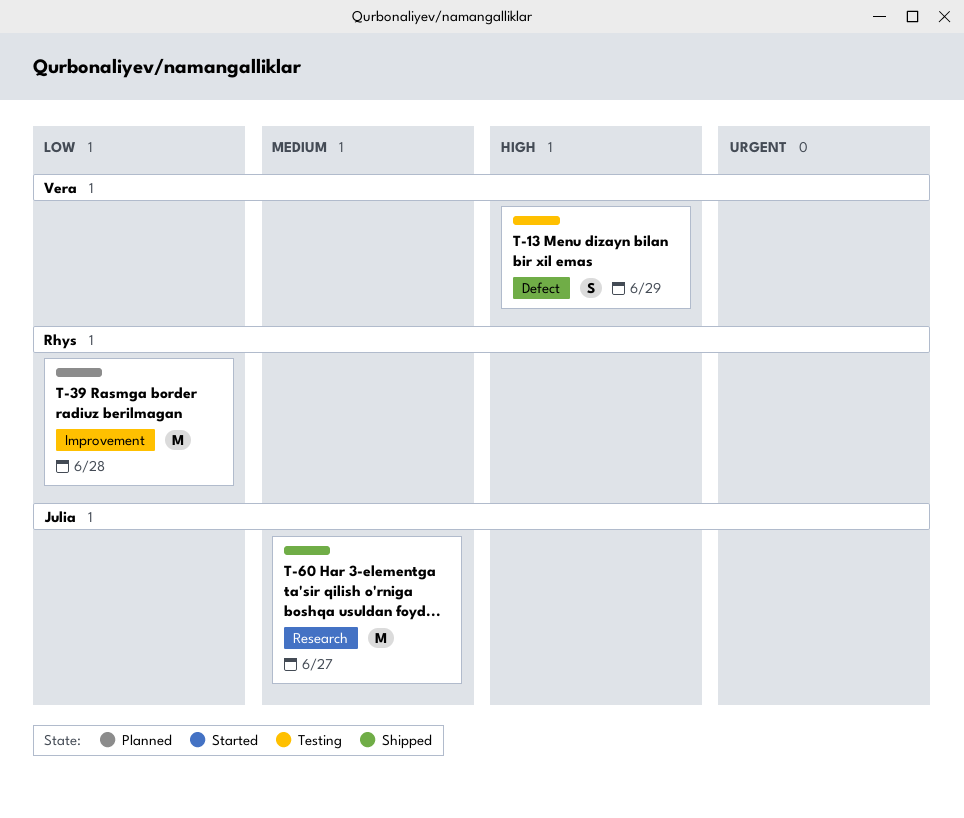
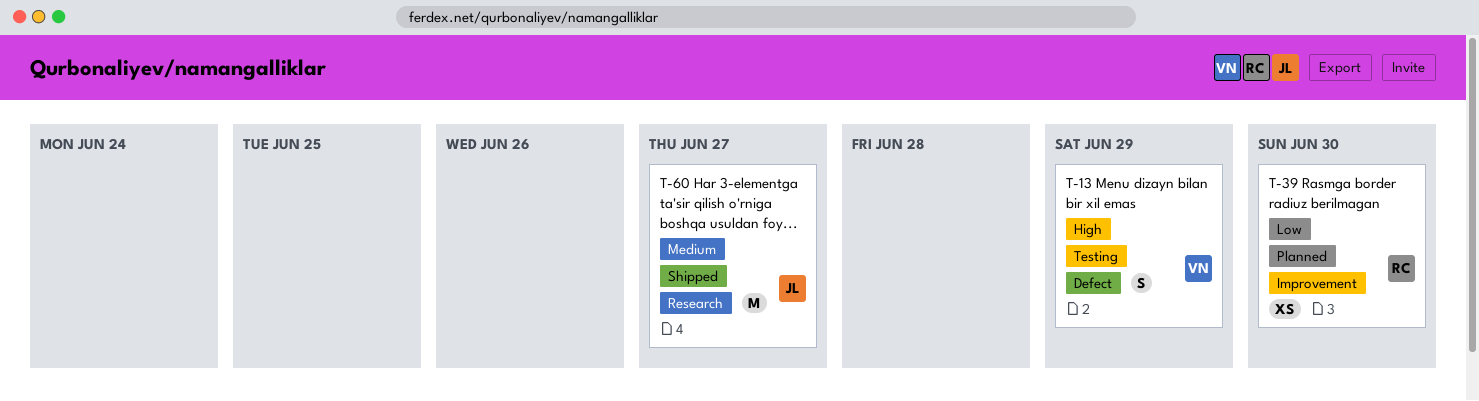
T-39, estimate: M -> XS
T-39, due: Jun 28 -> Jun 30

